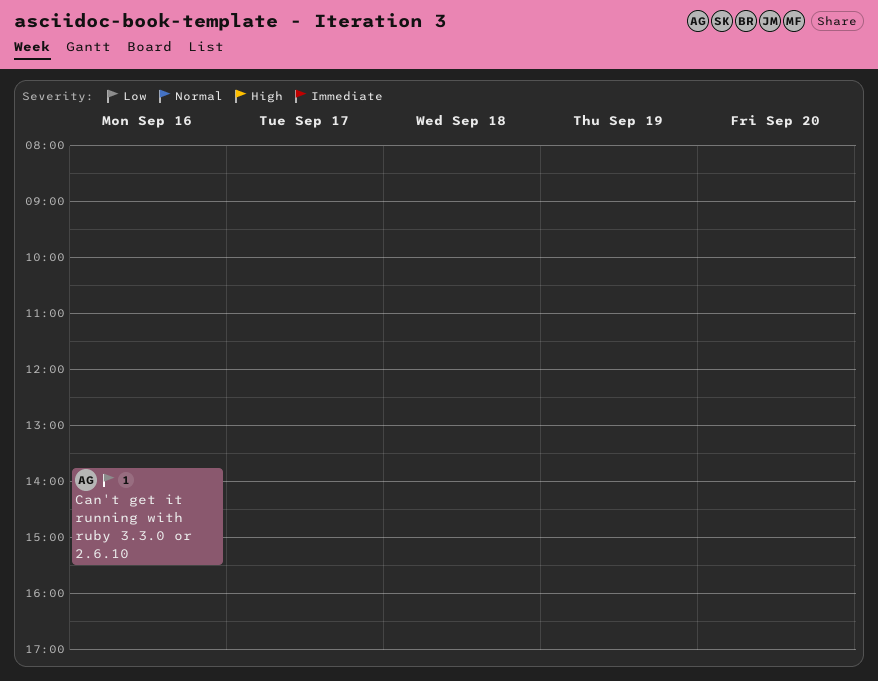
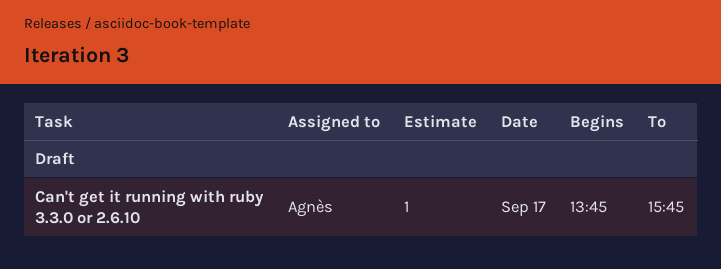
Can't get it running with ruby 3.3.0 or 2.6.10, day: Sep 16 -> Sep 17
Can't get it running with ruby 3.3.0 or 2.6.10, ends: 15:30 -> 15:45

